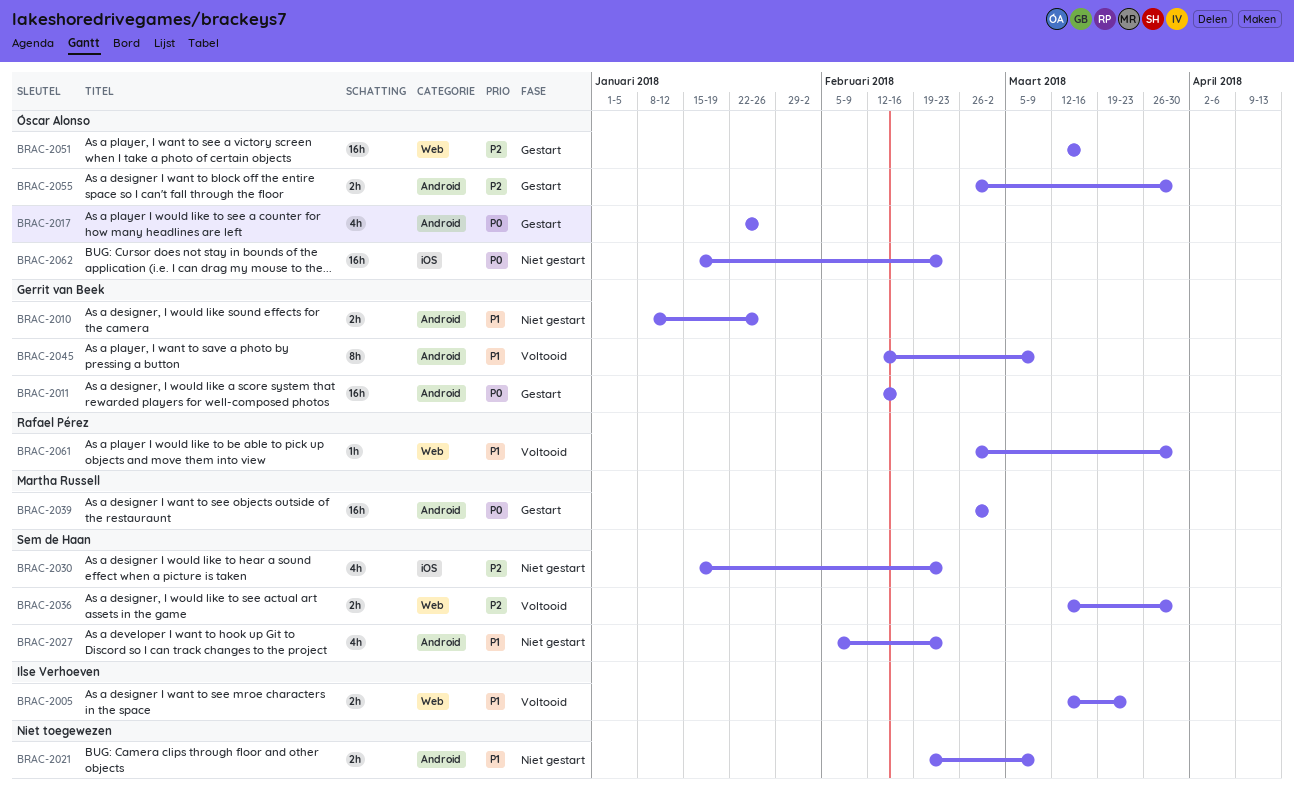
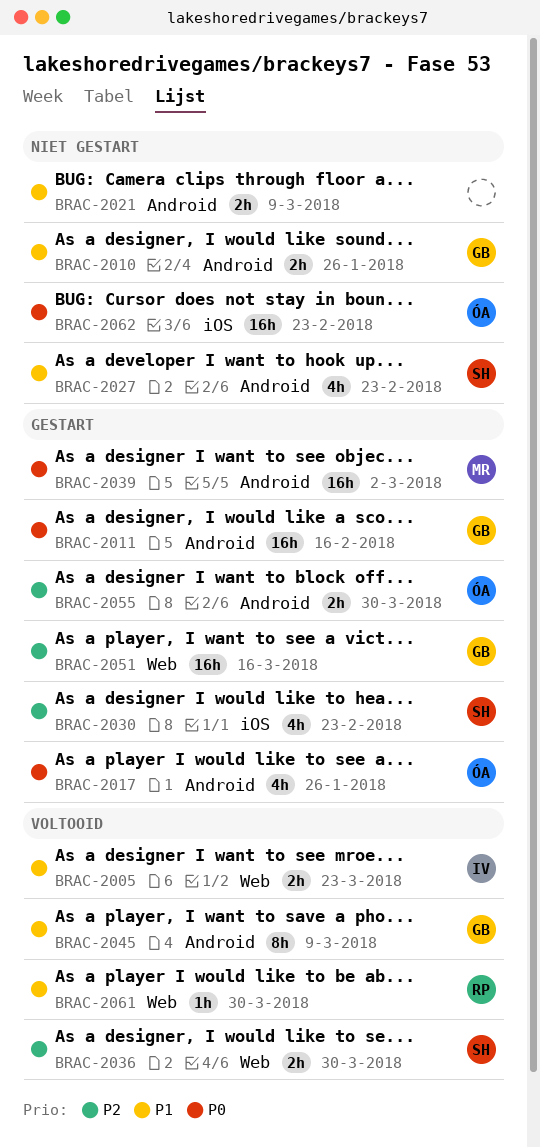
BRAC-2030, status: Niet gestart -> Gestart
BRAC-2051, owner: Óscar Alonso -> Gerrit van Beek

